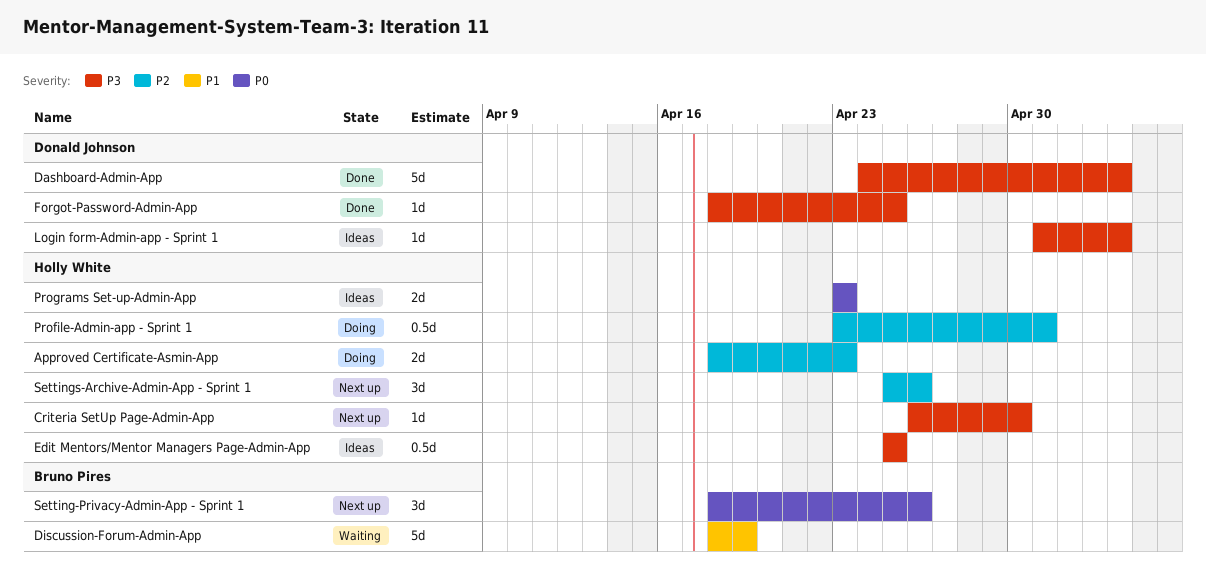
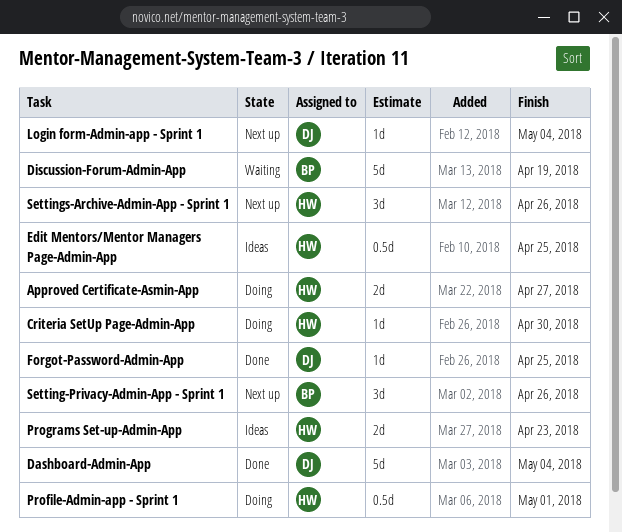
Approved Certificate-Asmin-App, due: Apr 23 -> Apr 27
Criteria SetUp Page-Admin-App, status: Next up -> Doing
Login form-Admin-app - Sprint 1, status: Ideas -> Next up

